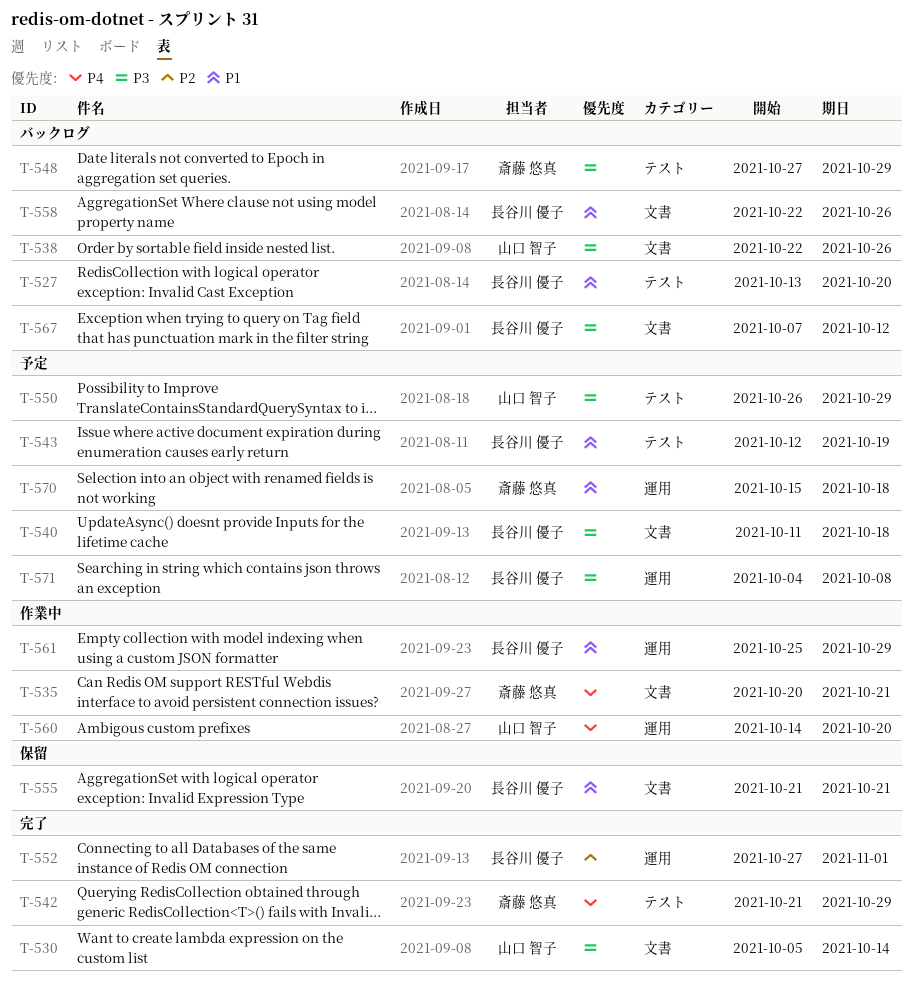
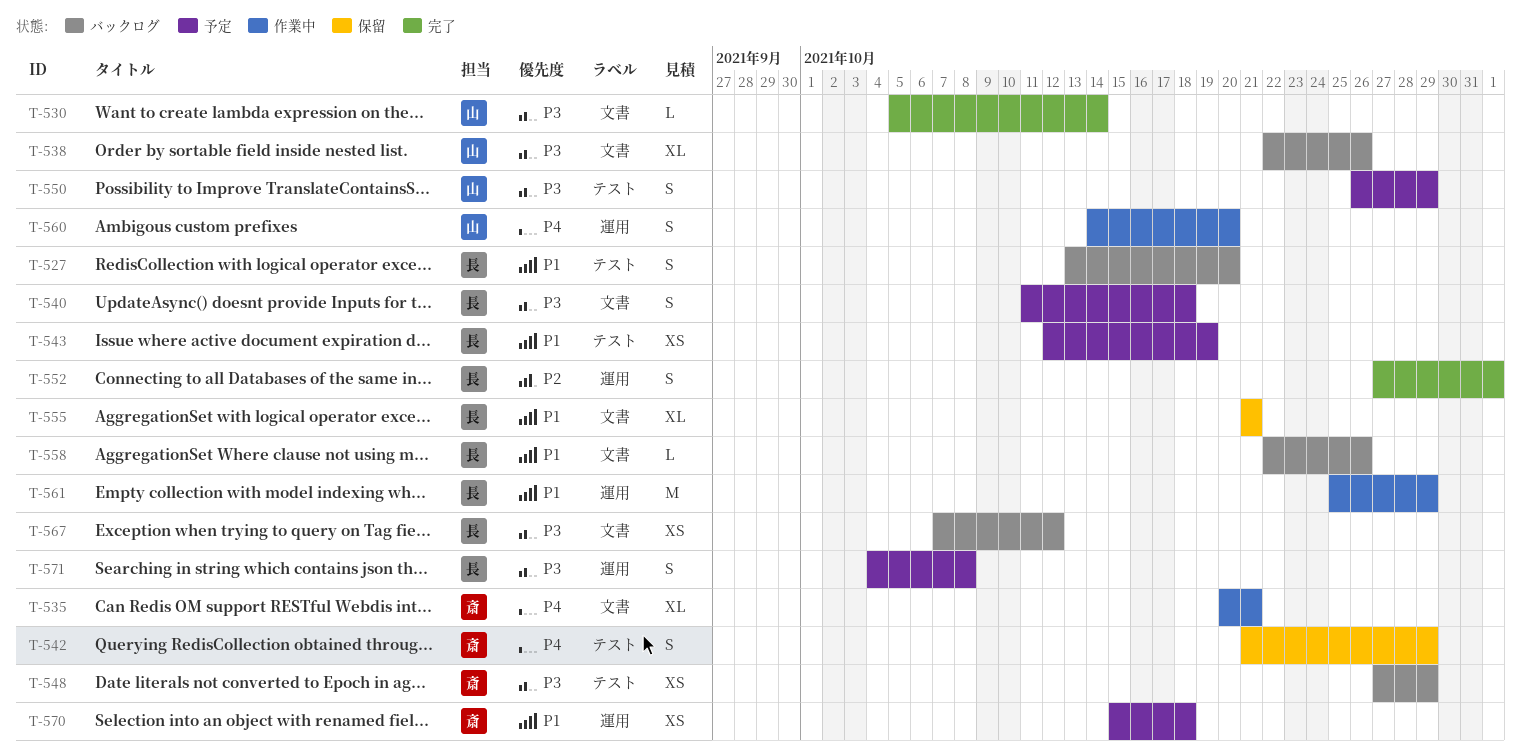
T-542, status: 完了 -> 保留

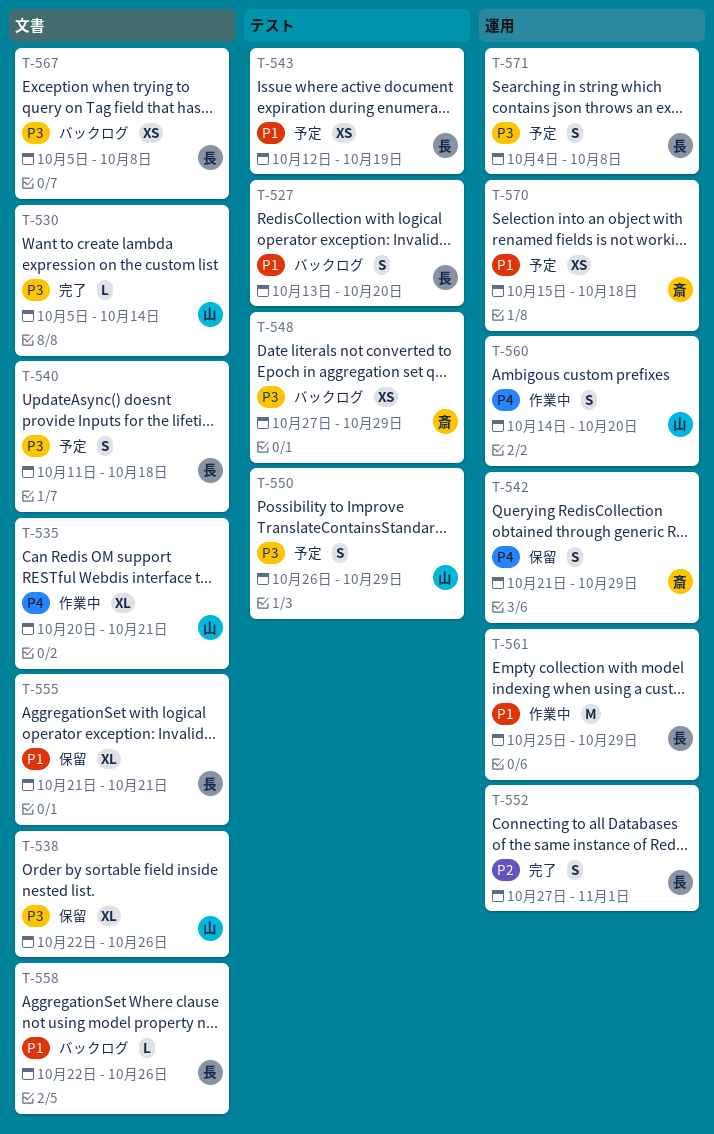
T-535, owner: 斎 -> 山
T-538, status: バックログ -> 保留
T-542, label: テスト -> 運用
T-567, start: Oct 7 -> Oct 5
T-567, due: Oct 12 -> Oct 8

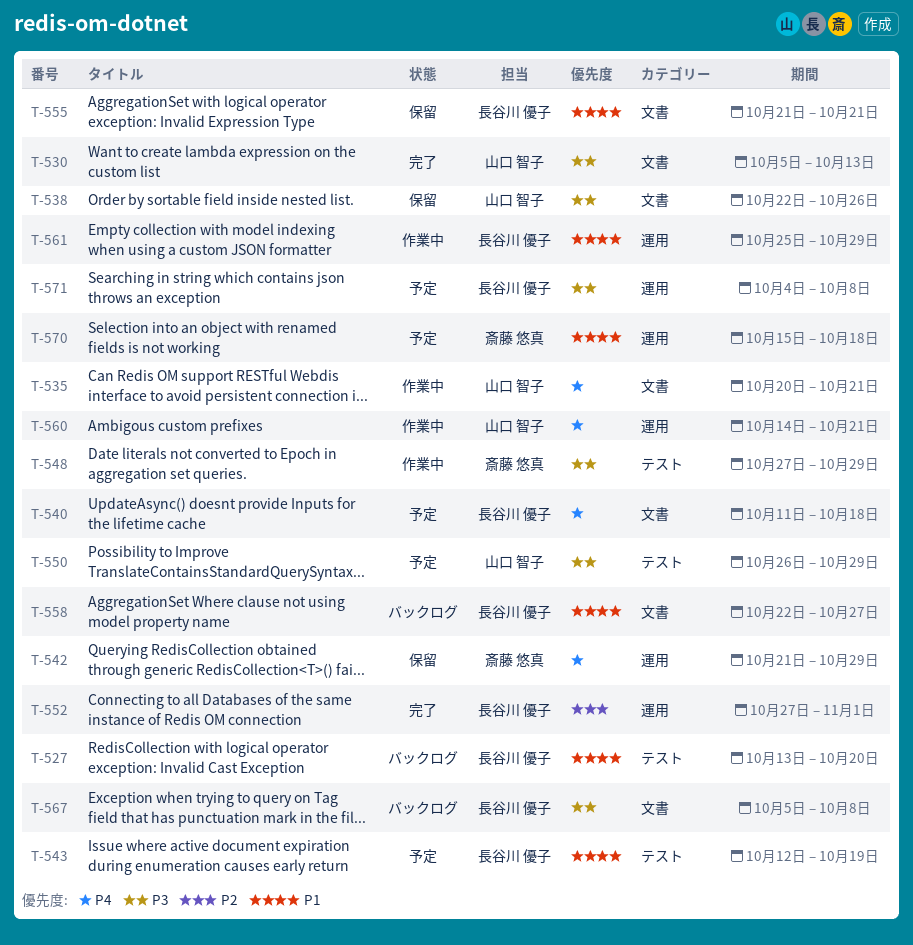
T-530, due: Oct 14 -> Oct 13
T-540, priority: P3 -> P4
T-548, status: バックログ -> 作業中
T-558, due: Oct 26 -> Oct 27
T-560, due: Oct 20 -> Oct 21

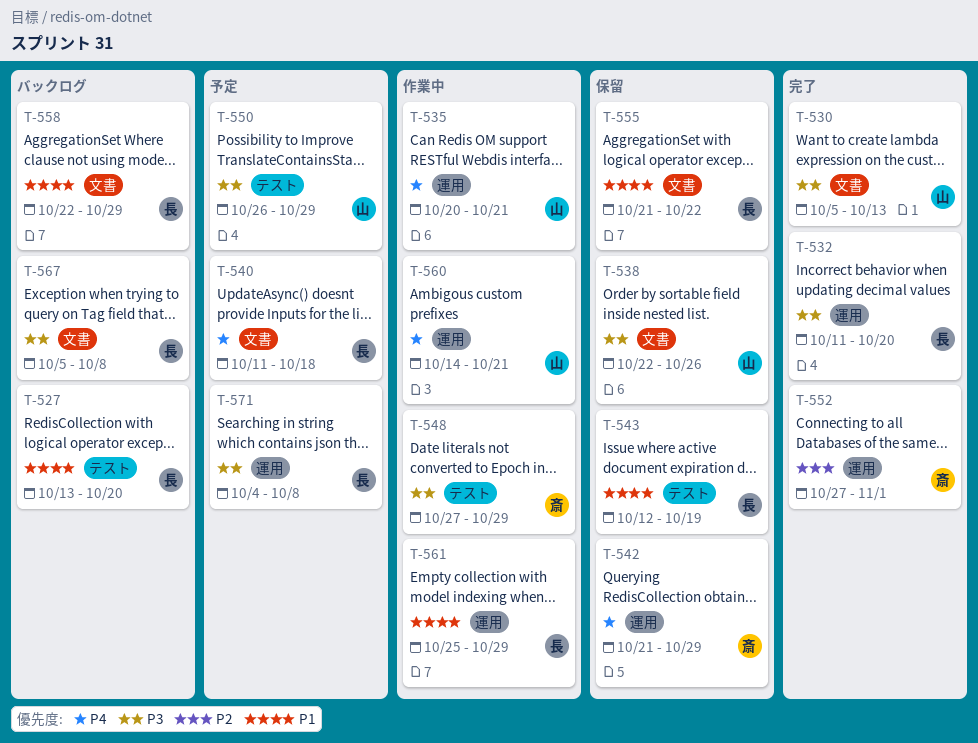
T-532: none -> present
T-535, label: 文書 -> 運用
T-543, status: 予定 -> 保留
T-552, owner: 長谷川 優子 -> 斎藤 悠真
T-555, due: Oct 21 -> Oct 22
T-558, due: Oct 27 -> Oct 29
T-570: present -> none

